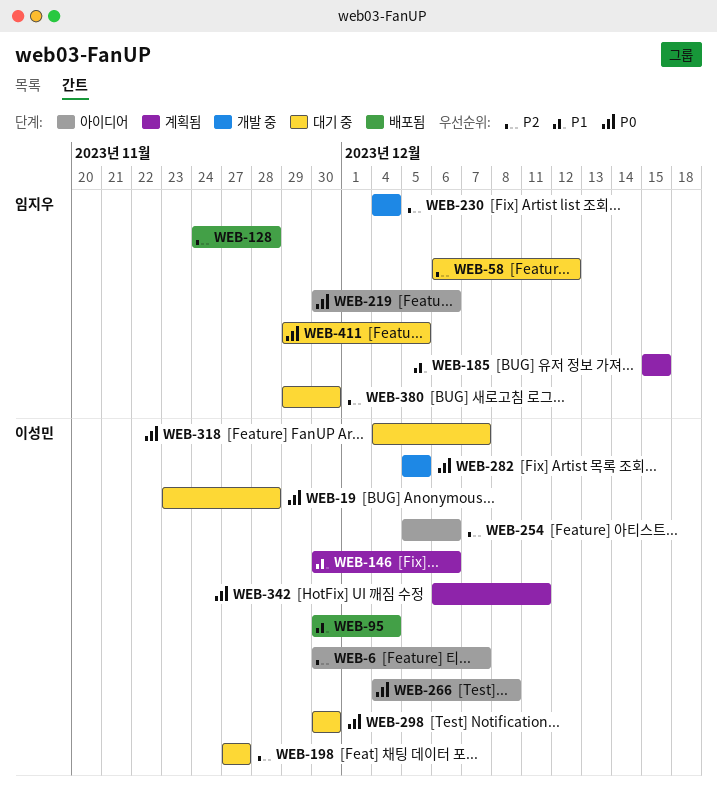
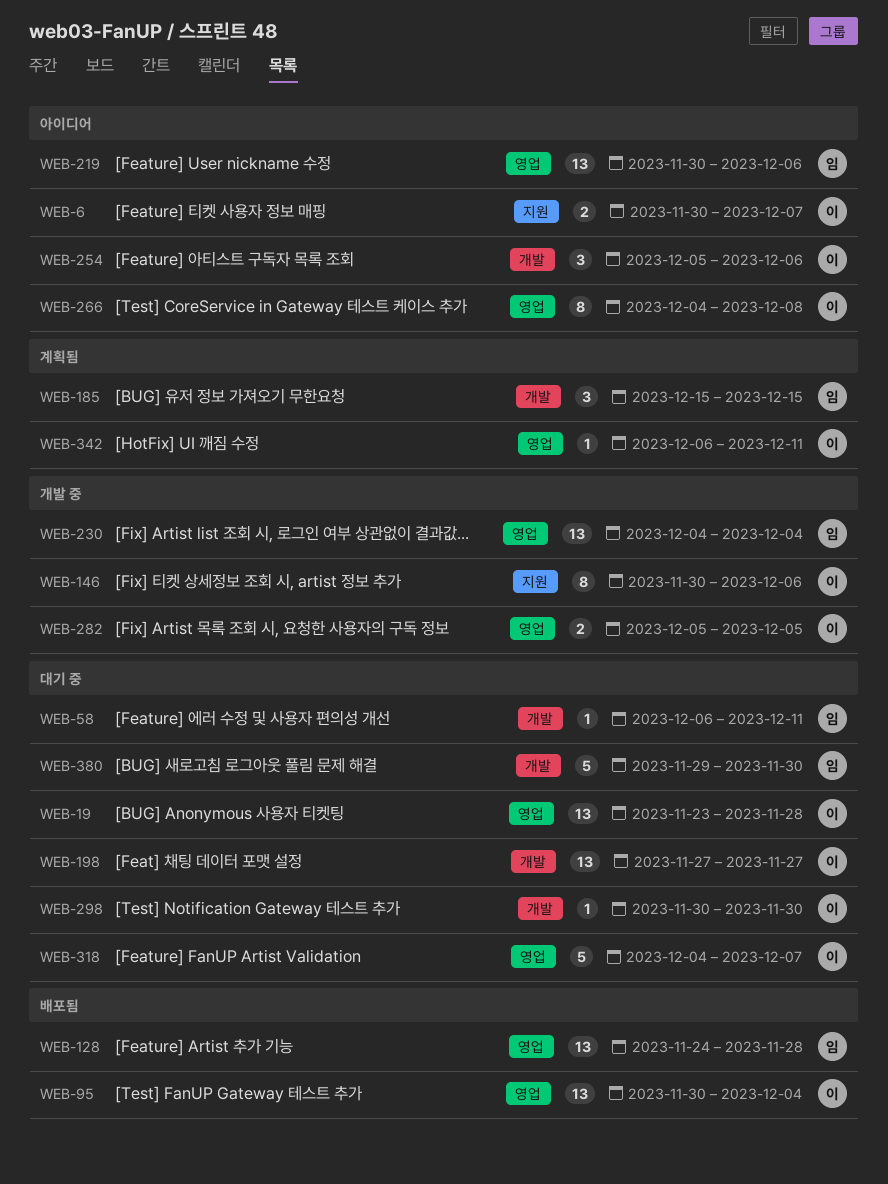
WEB-58, due: Dec 12 -> Dec 11
WEB-146, status: 계획됨 -> 개발 중
WEB-411: present -> none

